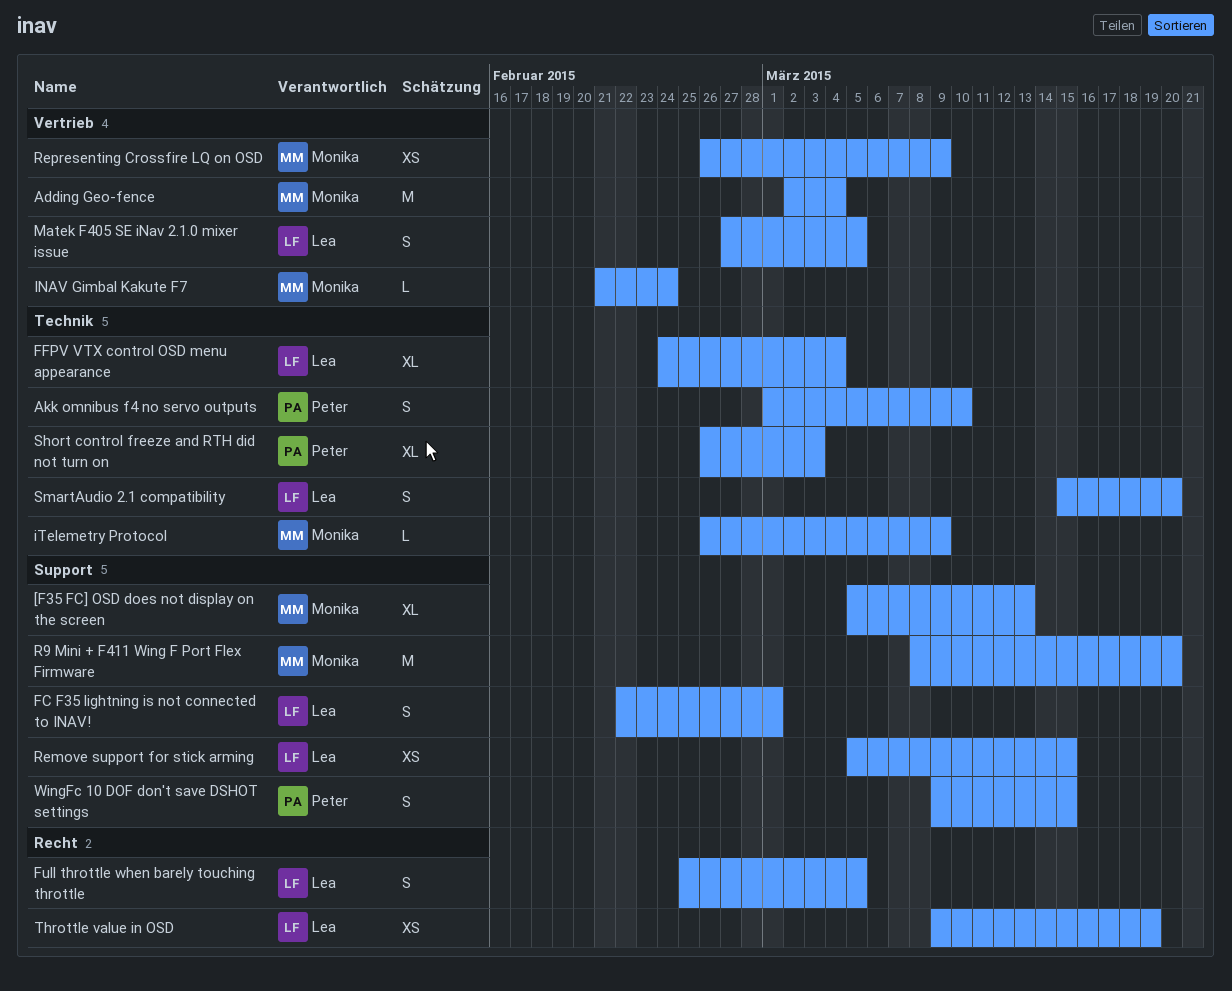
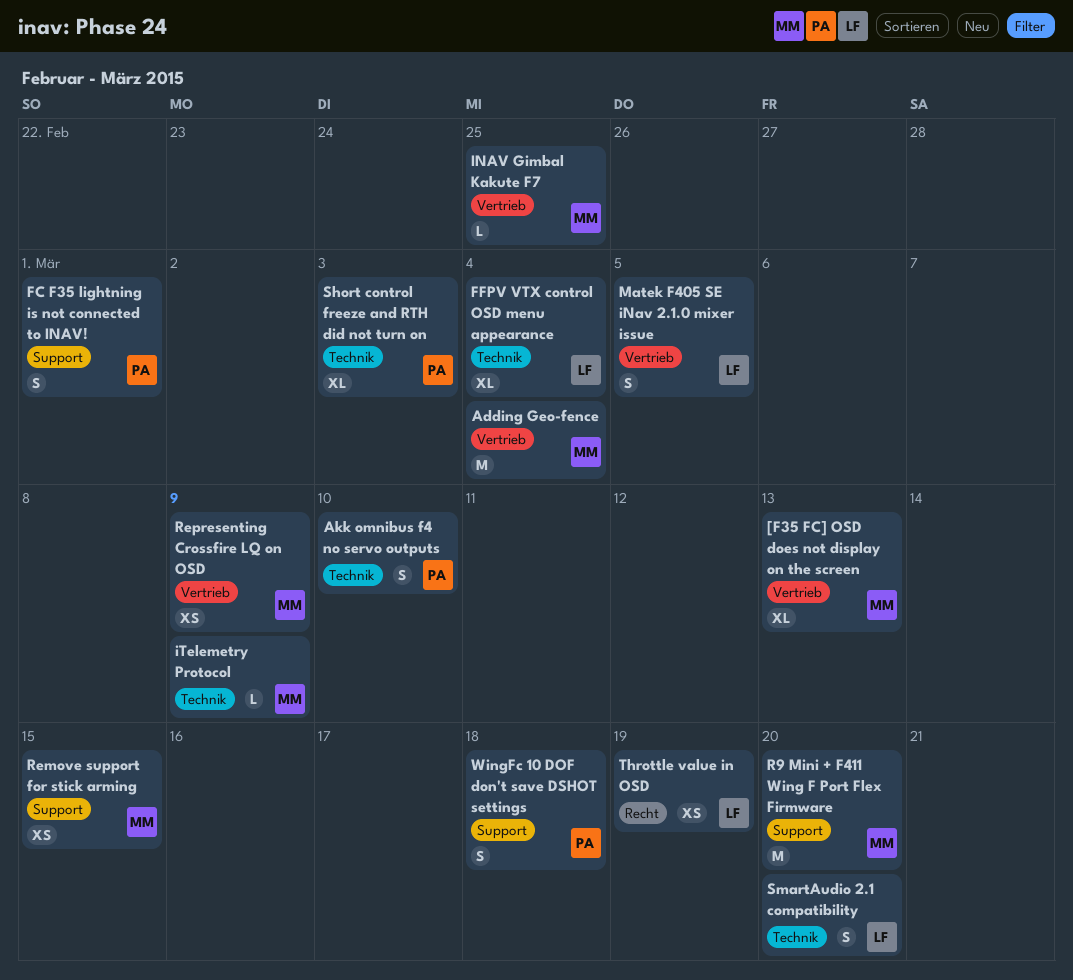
[F35 FC] OSD does not display on the screen, label: Support -> Vertrieb
FC F35 lightning is not connected to INAV!, owner: Lea -> Peter
Full throttle when barely touching throttle: present -> none
INAV Gimbal Kakute F7, due: Feb 24 -> Feb 25
Remove support for stick arming, owner: Lea -> Monika
WingFc 10 DOF don't save DSHOT settings, due: Mar 15 -> Mar 18

